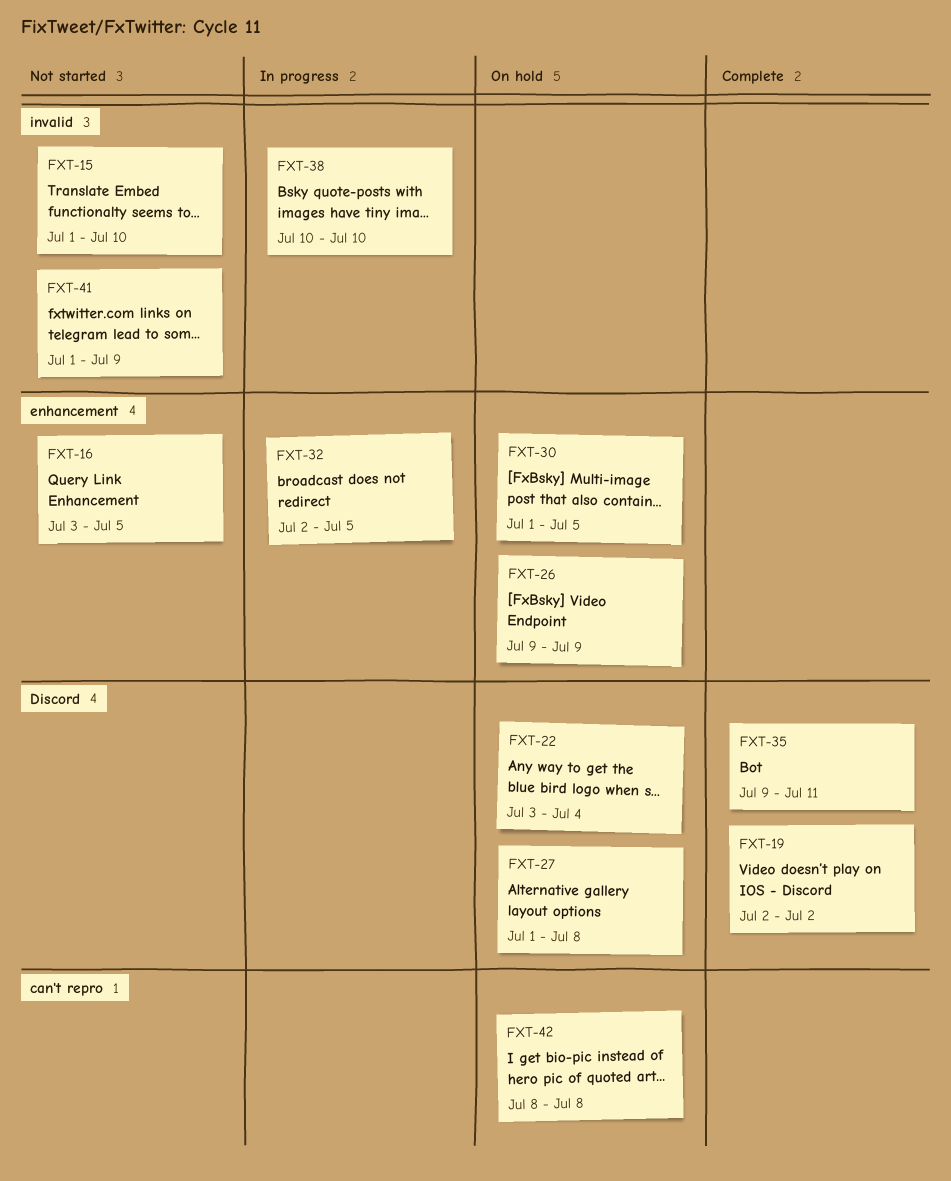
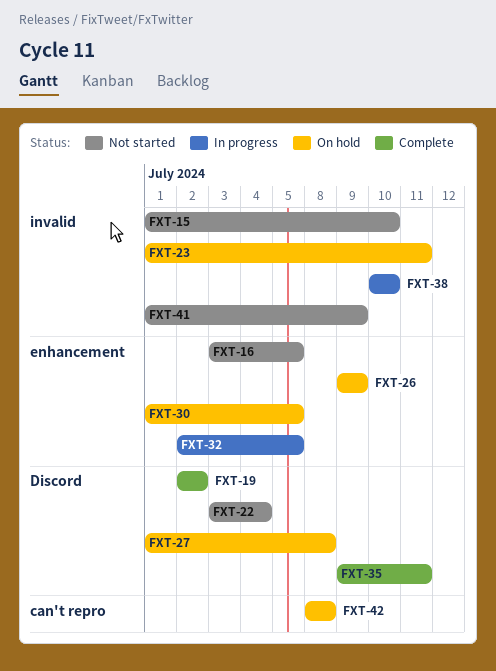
FXT-22, status: On hold -> Not started
FXT-23: none -> present

